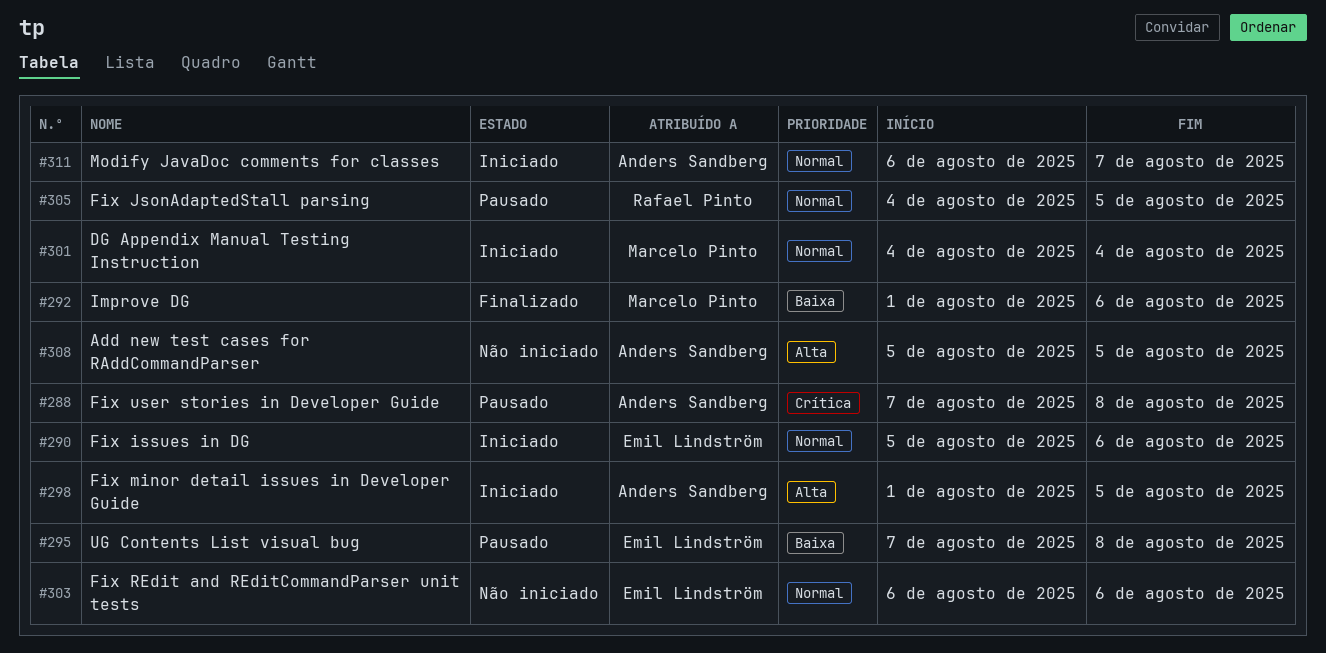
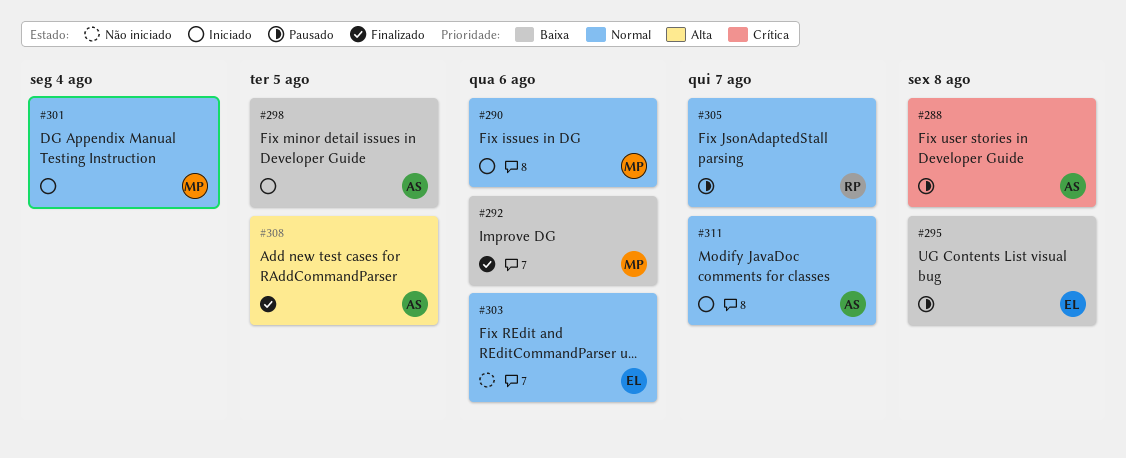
#290, owner: Emil Lindström -> Marcelo Pinto
#298, priority: Alta -> Baixa
#305, due: Aug 5 -> Aug 7
#308, status: Não iniciado -> Finalizado

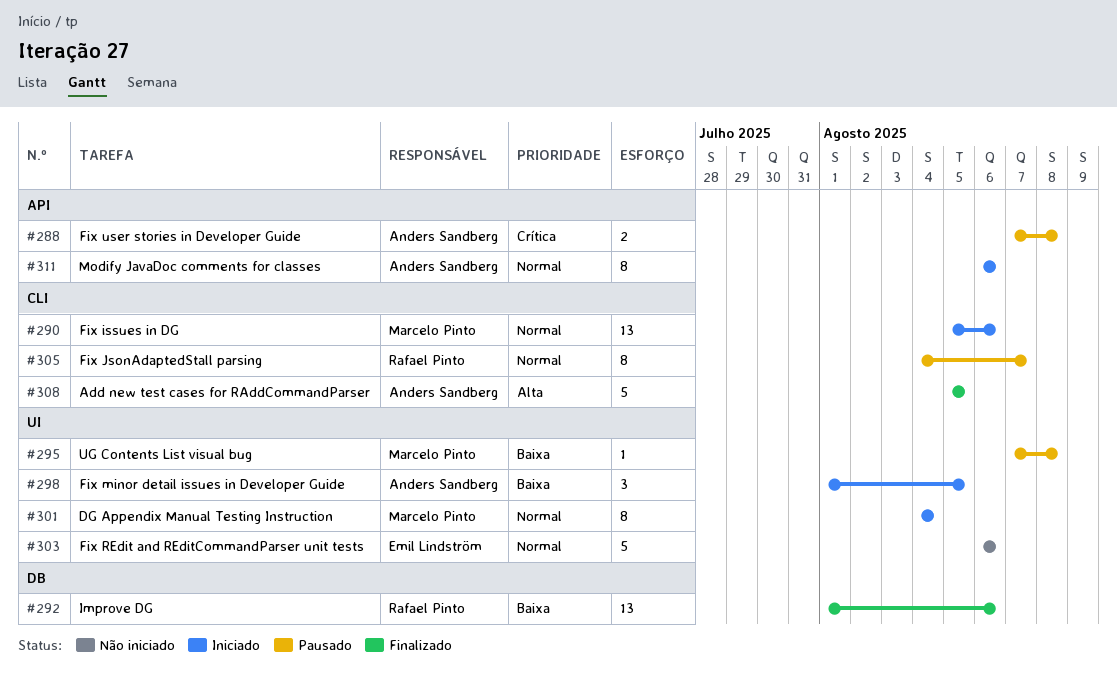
#292, owner: Marcelo Pinto -> Rafael Pinto
#295, owner: Emil Lindström -> Marcelo Pinto
#311, due: Aug 7 -> Aug 6

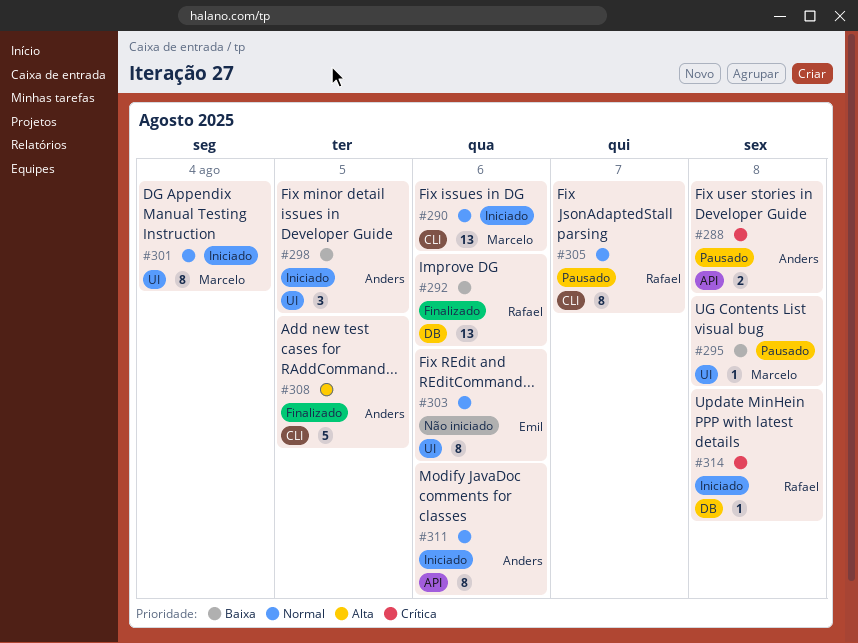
#303, estimate: 5 -> 8
#314: none -> present

